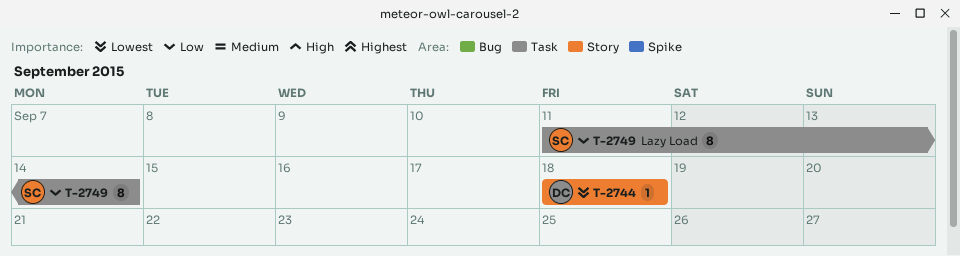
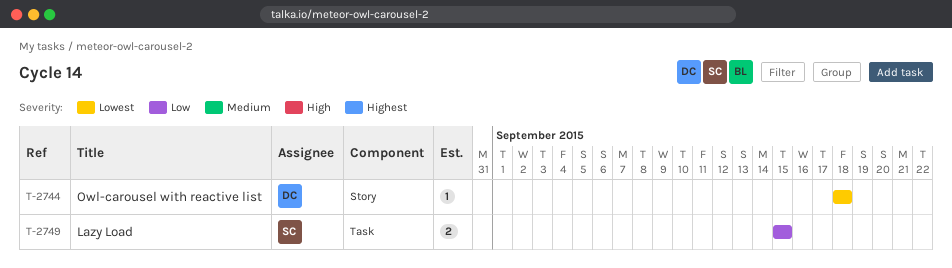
T-2749, estimate: 8 -> 2
T-2749, start: Sep 11 -> Sep 15
T-2749, due: Sep 14 -> Sep 15

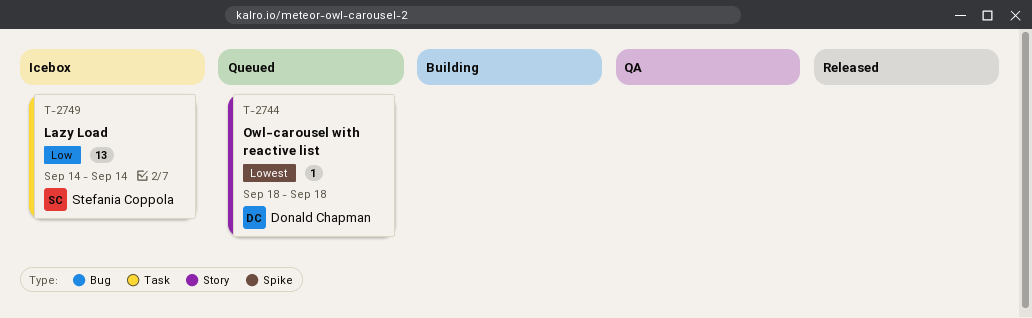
T-2749, estimate: 2 -> 13
T-2749, start: Sep 15 -> Sep 14
T-2749, due: Sep 15 -> Sep 14

